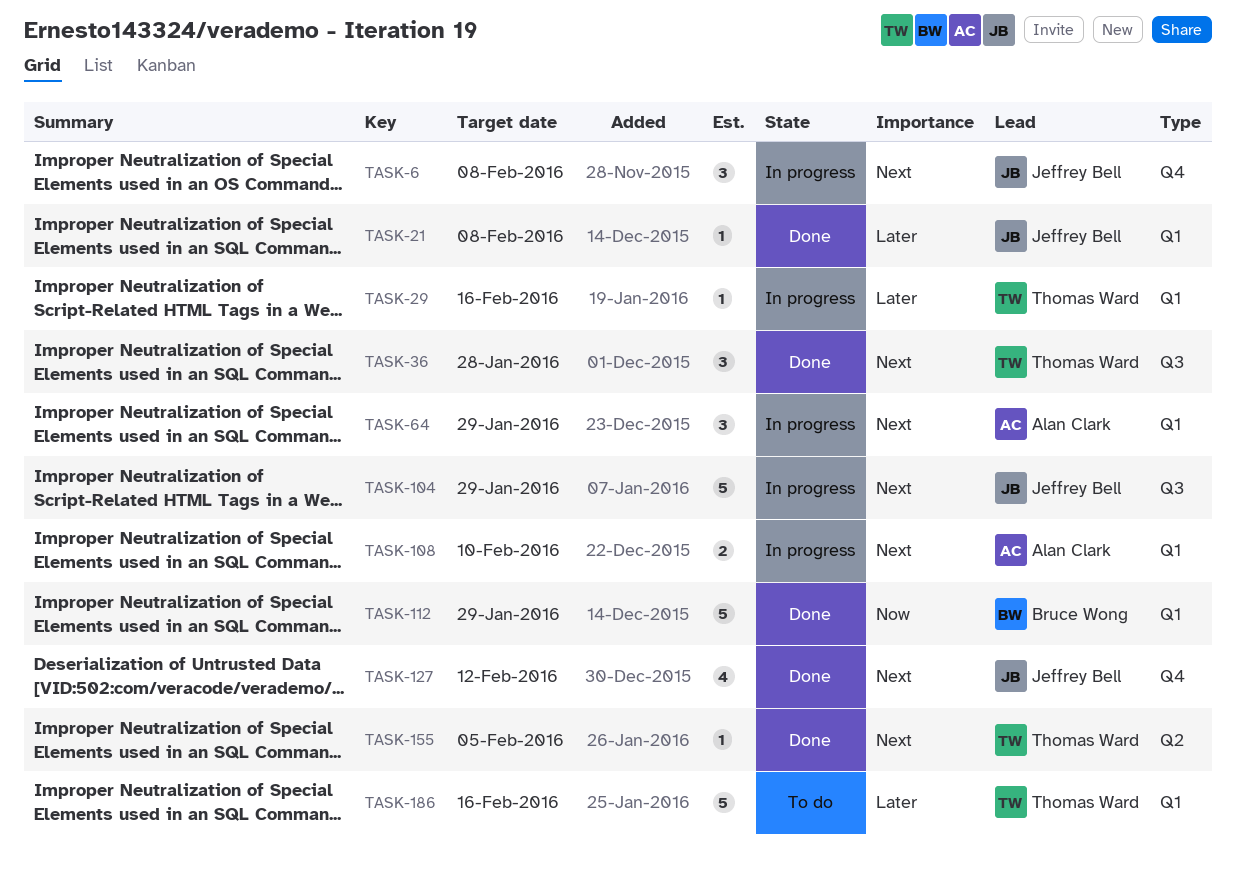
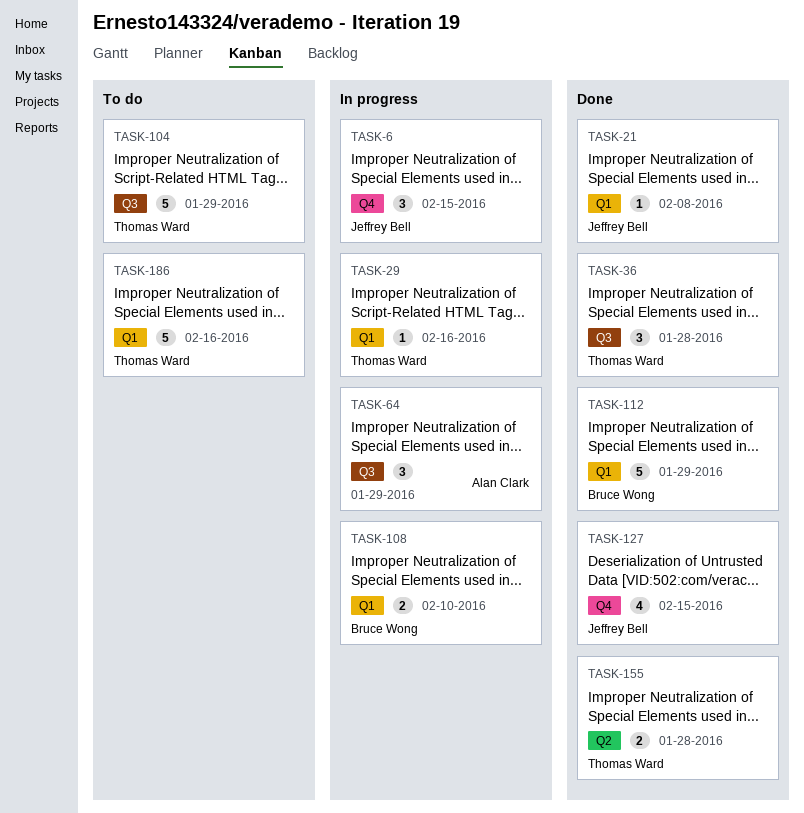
TASK-6, due: Feb 8 -> Feb 15
TASK-64, label: Q1 -> Q3
TASK-104, status: In progress -> To do
TASK-104, owner: Jeffrey Bell -> Thomas Ward
TASK-108, owner: Alan Clark -> Bruce Wong
TASK-127, due: Feb 12 -> Feb 15
TASK-155, estimate: 1 -> 2
TASK-155, due: Feb 5 -> Jan 28

